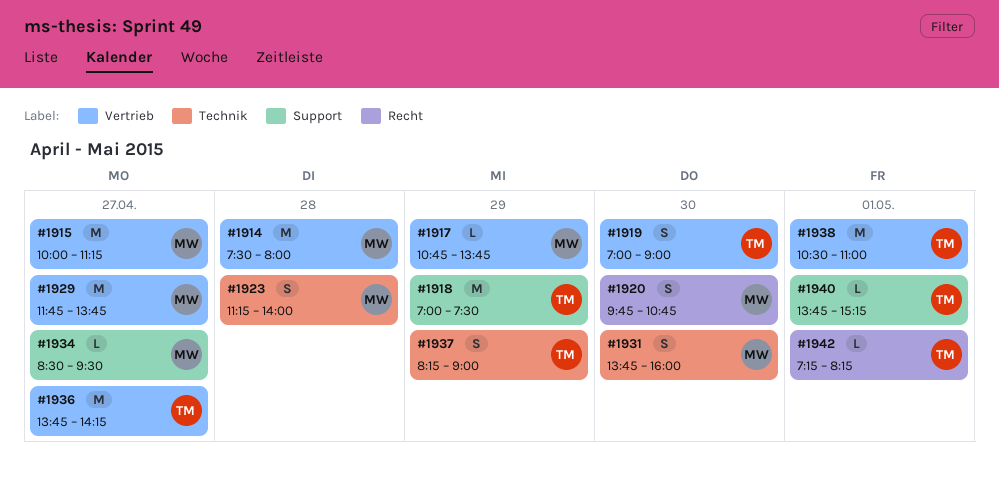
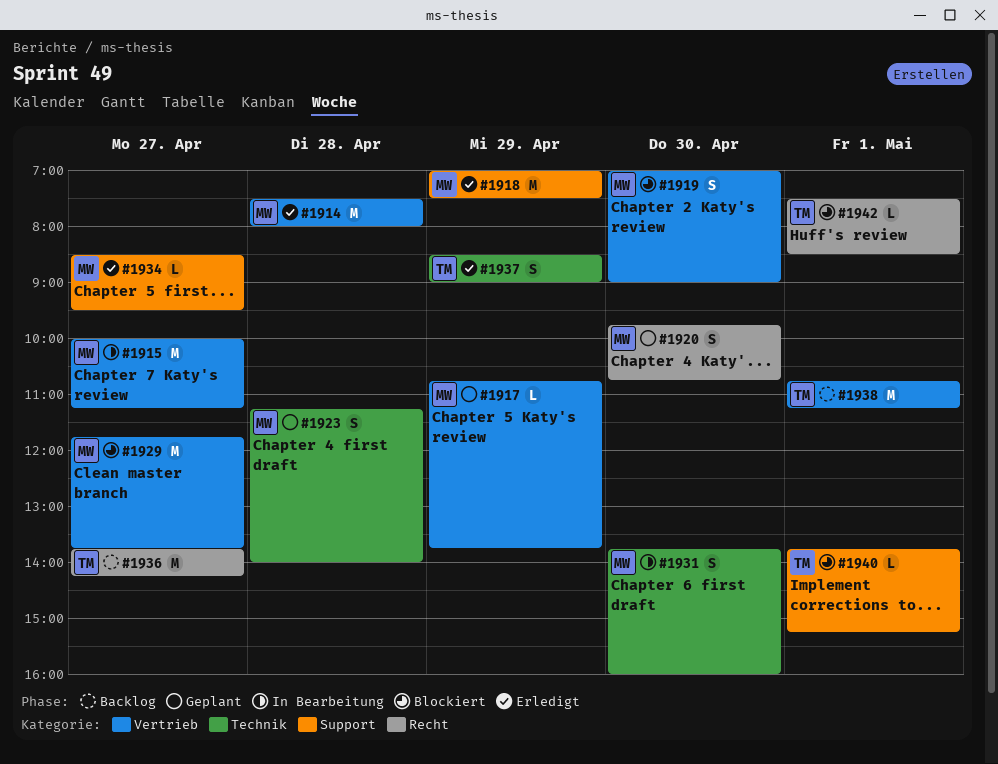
#1918, owner: TM -> MW
#1919, owner: TM -> MW
#1936, label: Vertrieb -> Recht
#1937, begins: 08:15 -> 08:30
#1938, begins: 10:30 -> 10:45
#1938, ends: 11:00 -> 11:15
#1942, begins: 07:15 -> 07:30
#1942, ends: 08:15 -> 08:30

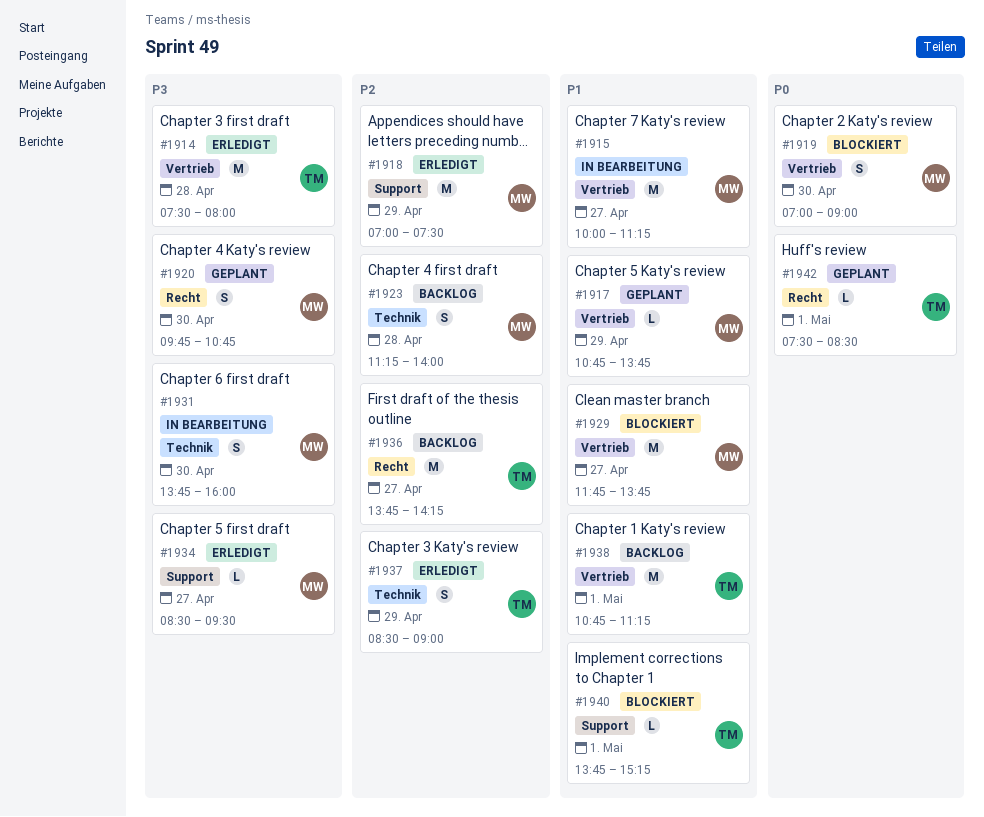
#1914, owner: MW -> TM
#1923, status: Geplant -> Backlog
#1942, status: Blockiert -> Geplant

